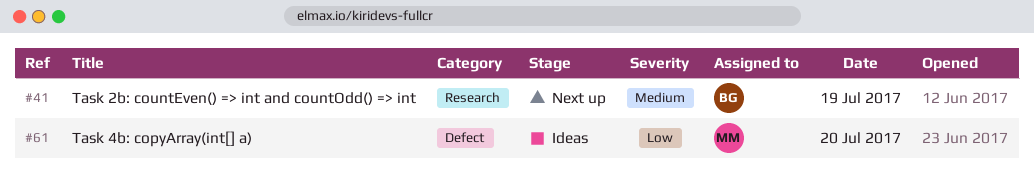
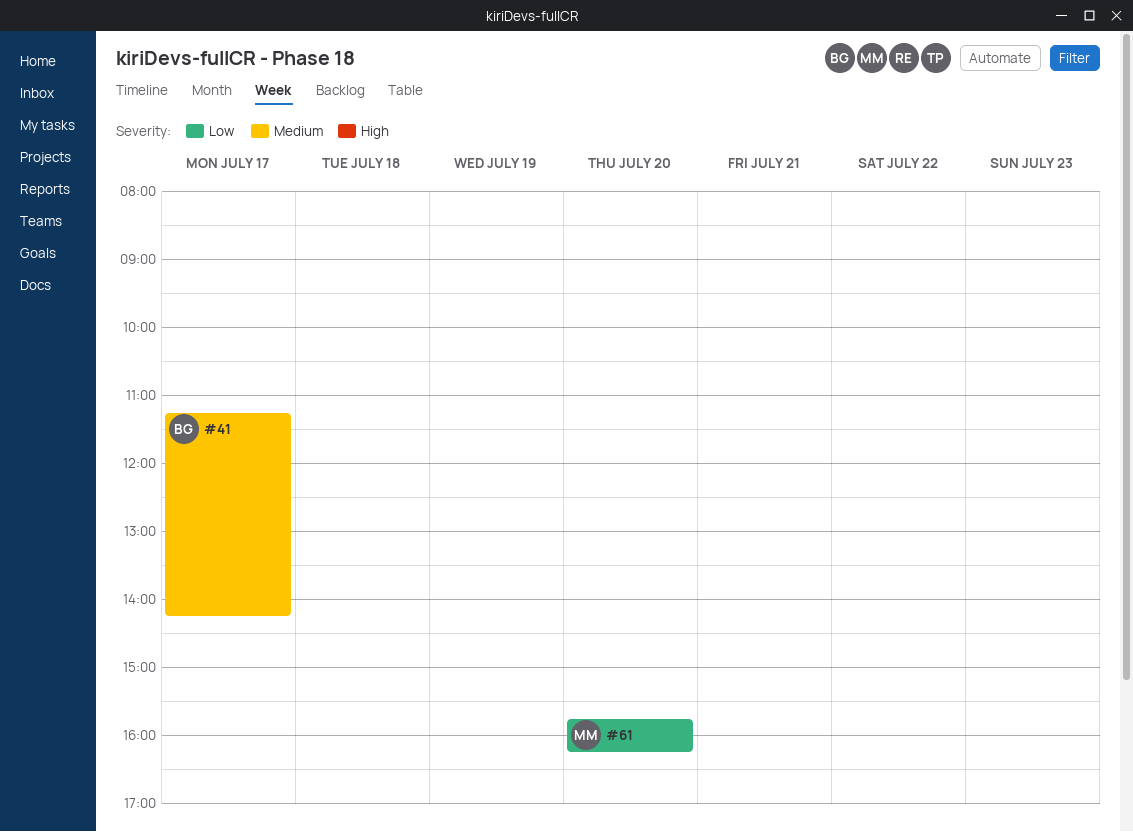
#41, day: Jul 19 -> Jul 17

